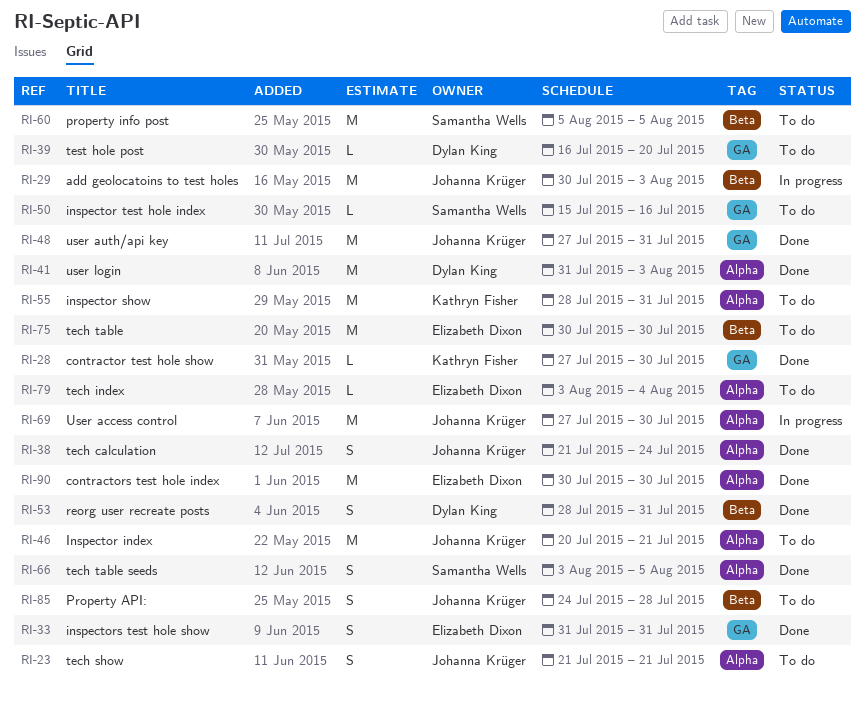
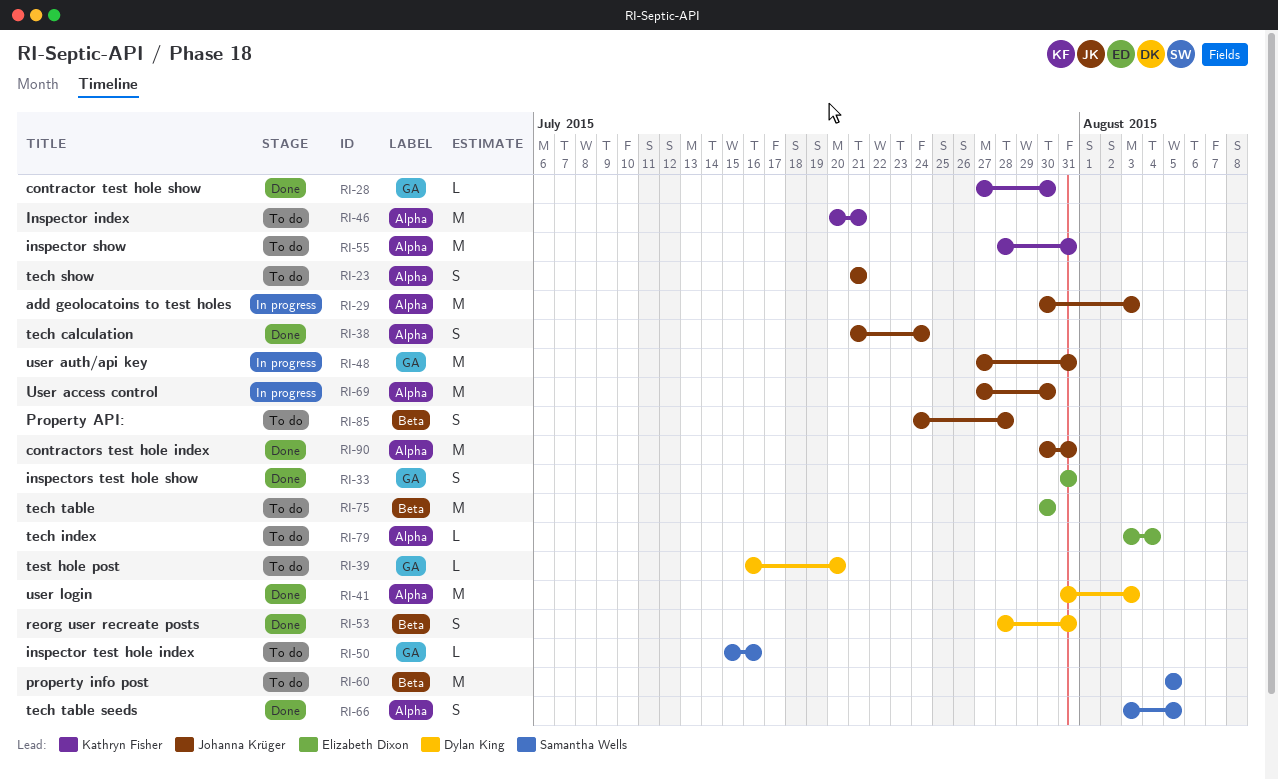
RI-29, label: Beta -> Alpha
RI-46, owner: Johanna Krüger -> Kathryn Fisher
RI-48, status: Done -> In progress
RI-90, owner: Elizabeth Dixon -> Johanna Krüger
RI-90, due: Jul 30 -> Jul 31

